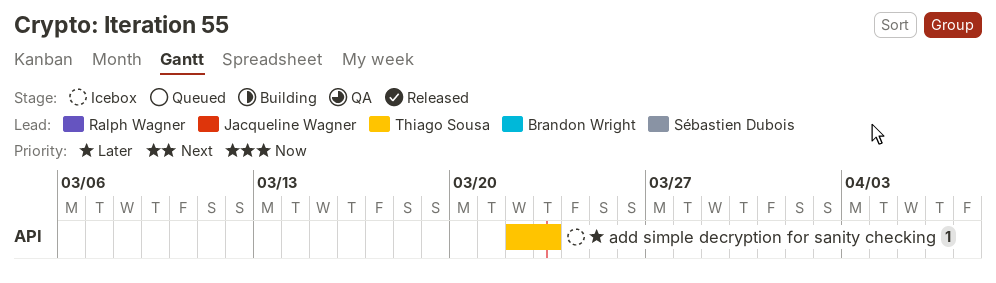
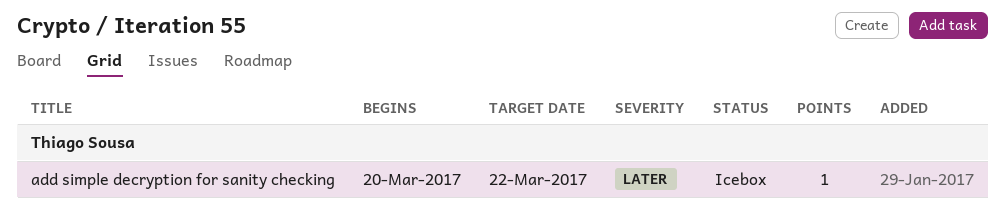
add simple decryption for sanity checking, start: Mar 22 -> Mar 20
add simple decryption for sanity checking, due: Mar 23 -> Mar 22

